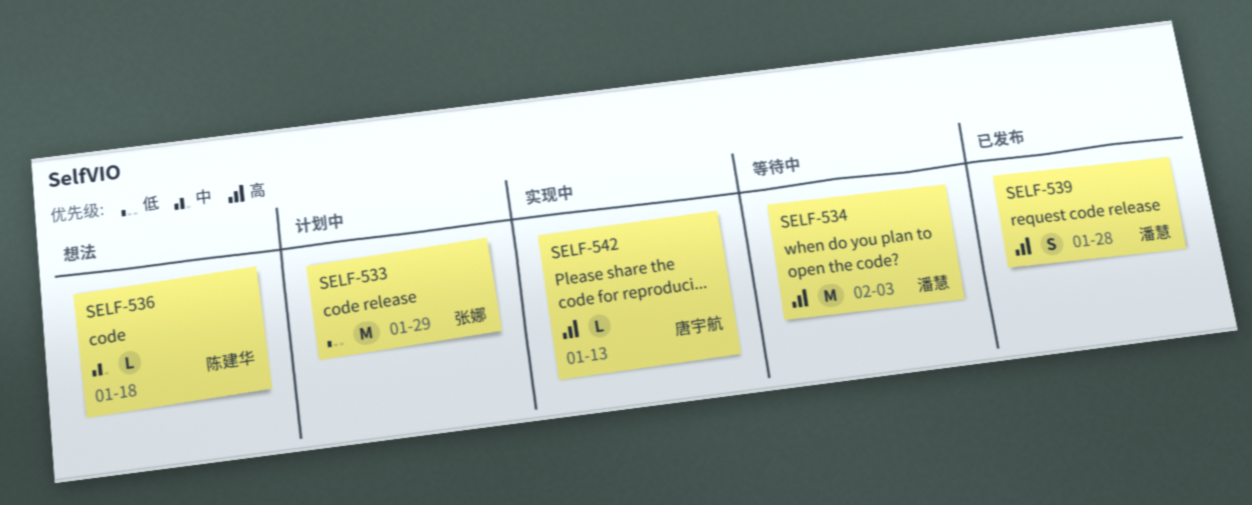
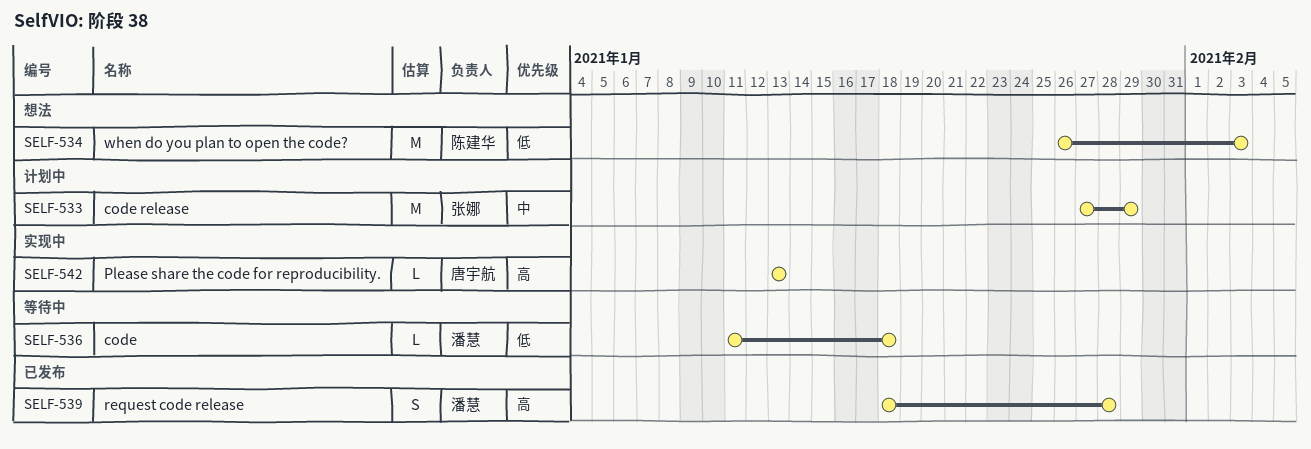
SELF-533, priority: 低 -> 中
SELF-534, status: 等待中 -> 想法
SELF-534, owner: 潘慧 -> 陈建华
SELF-534, priority: 高 -> 低
SELF-536, status: 想法 -> 等待中
SELF-536, owner: 陈建华 -> 潘慧
SELF-536, priority: 中 -> 低

